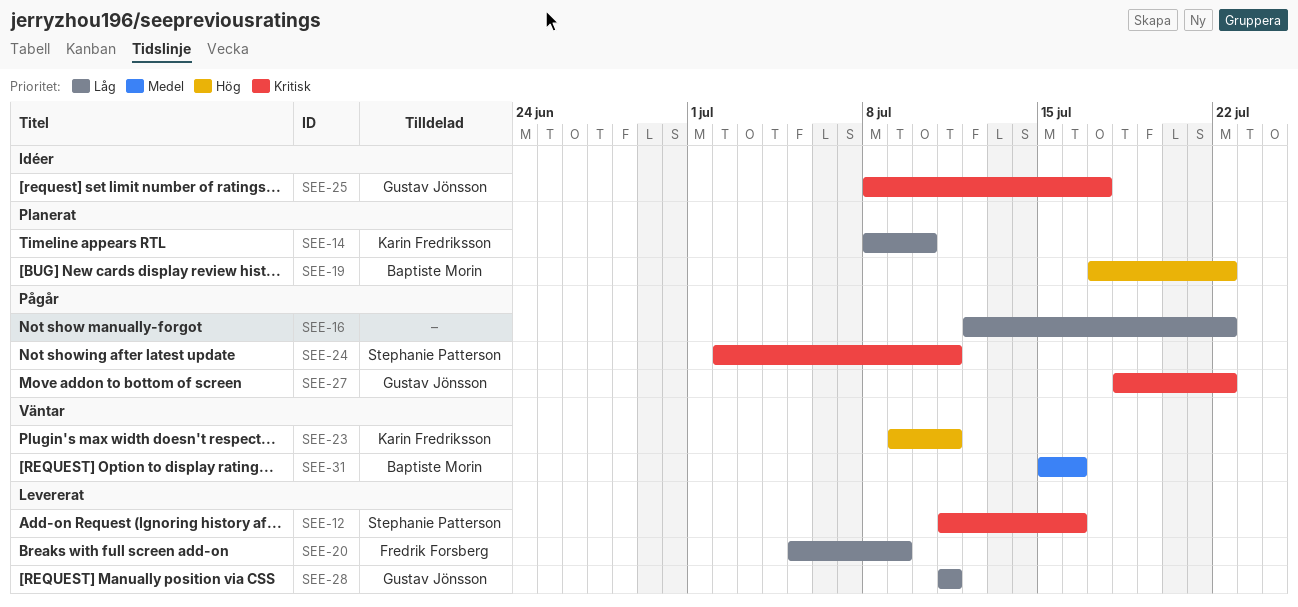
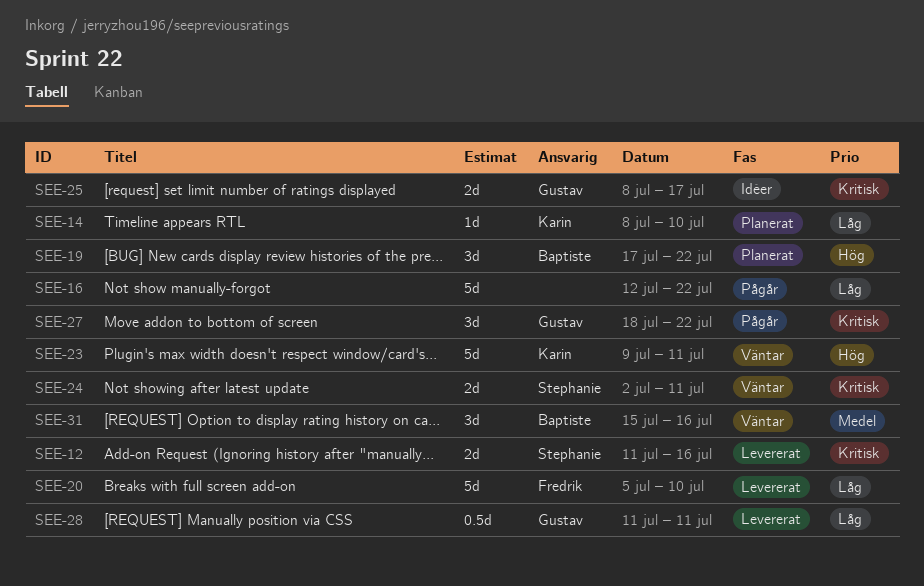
SEE-20, due: Jul 9 -> Jul 10
SEE-24, status: Pågår -> Väntar

